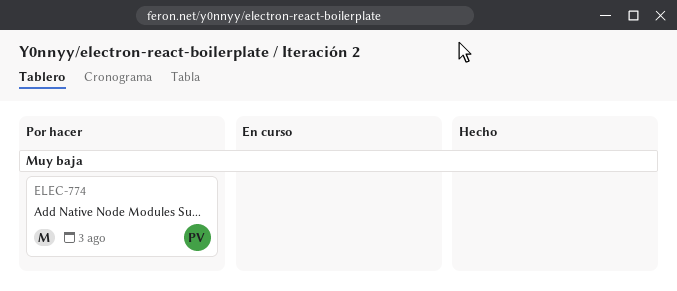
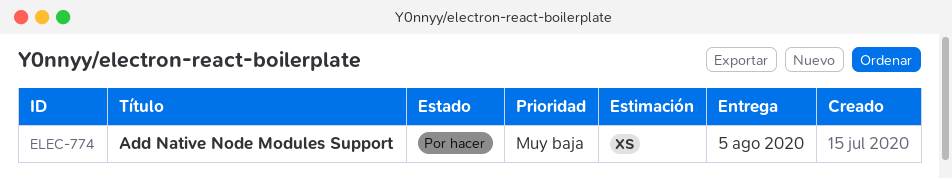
ELEC-774, estimate: M -> XS
ELEC-774, due: Aug 3 -> Aug 5

